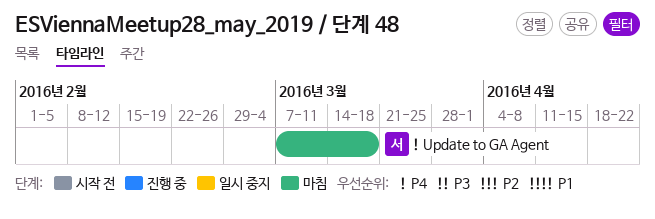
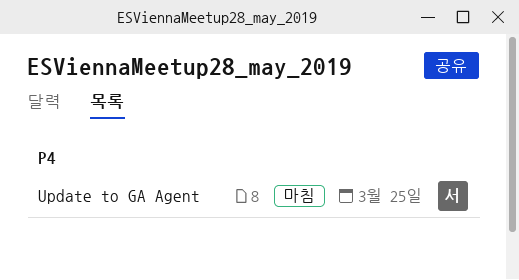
Update to GA Agent, due: Mar 18 -> Mar 25

